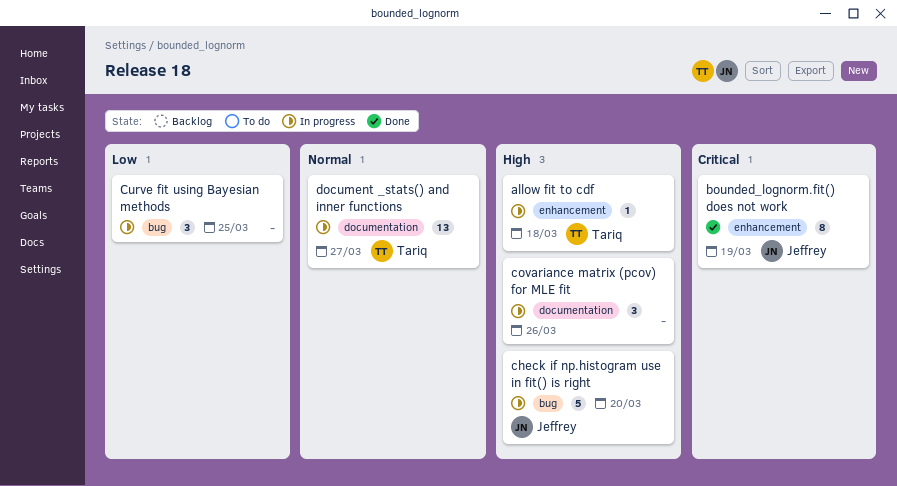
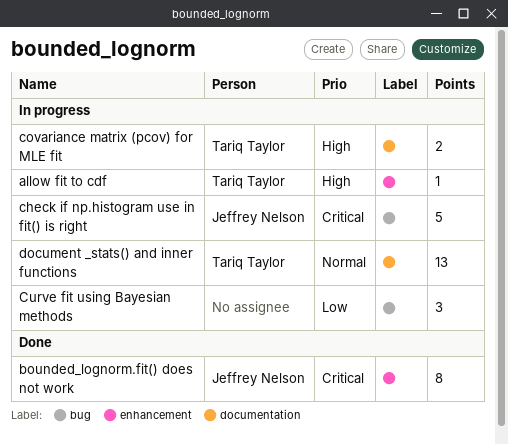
check if np.histogram use in fit() is right, priority: High -> Critical
covariance matrix (pcov) for MLE fit, owner: none -> Tariq Taylor
covariance matrix (pcov) for MLE fit, estimate: 3 -> 2

